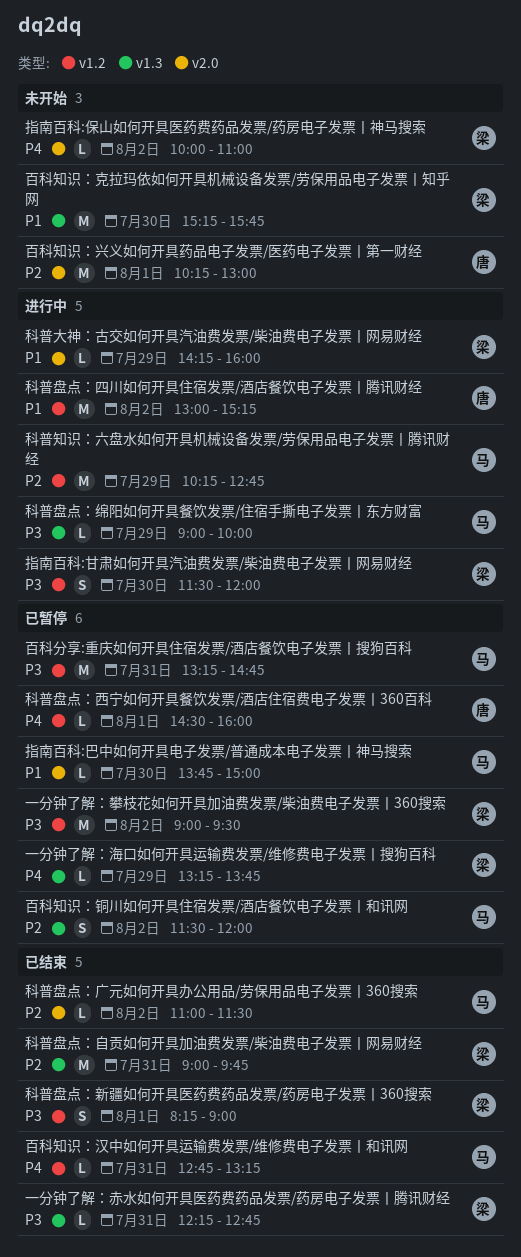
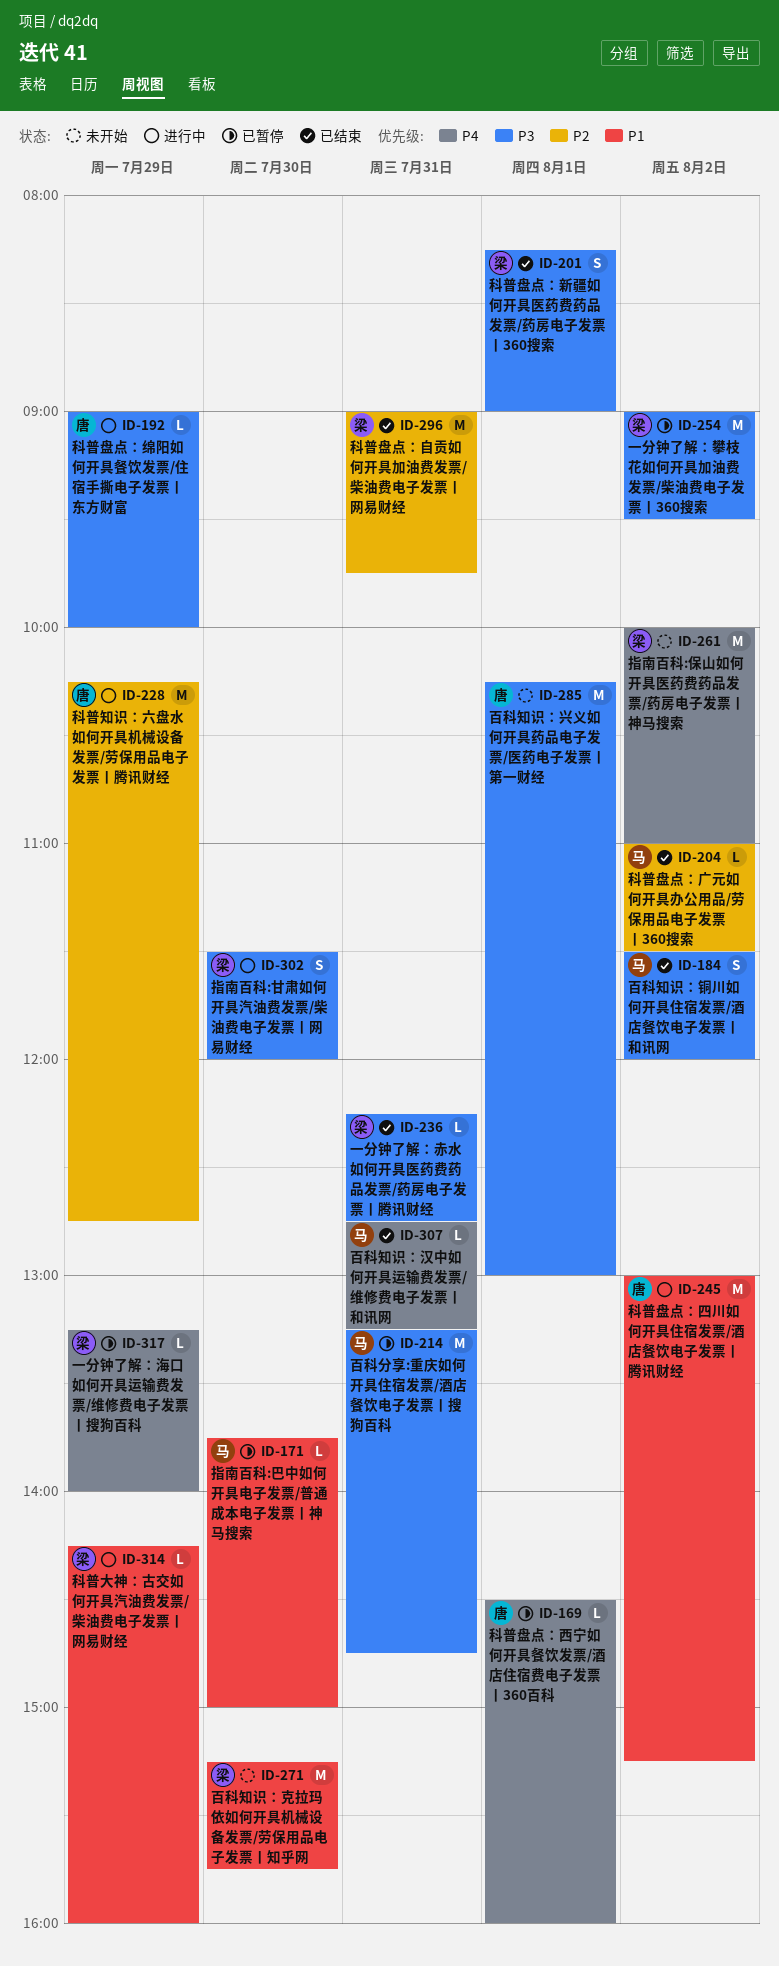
一分钟了解：海口如何开具运输费发票/维修费电子发票丨搜狗百科, ends: 13:45 -> 14:00
指南百科:保山如何开具医药费药品发票/药房电子发票丨神马搜索, estimate: L -> M
百科知识：兴义如何开具药品电子发票/医药电子发票丨第一财经, priority: P2 -> P3
百科知识：铜川如何开具住宿发票/酒店餐饮电子发票丨和讯网, status: 已暂停 -> 已结束
百科知识：铜川如何开具住宿发票/酒店餐饮电子发票丨和讯网, priority: P2 -> P3
科普盘点：绵阳如何开具餐饮发票/住宿手撕电子发票丨东方财富, owner: 马 -> 唐
科普知识：六盘水如何开具机械设备发票/劳保用品电子发票丨腾讯财经, owner: 马 -> 唐

